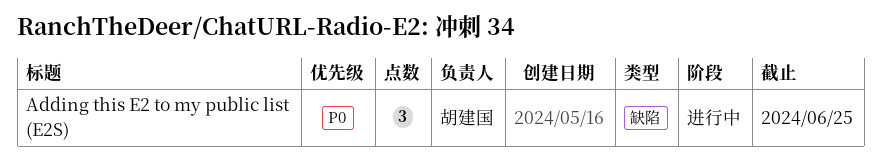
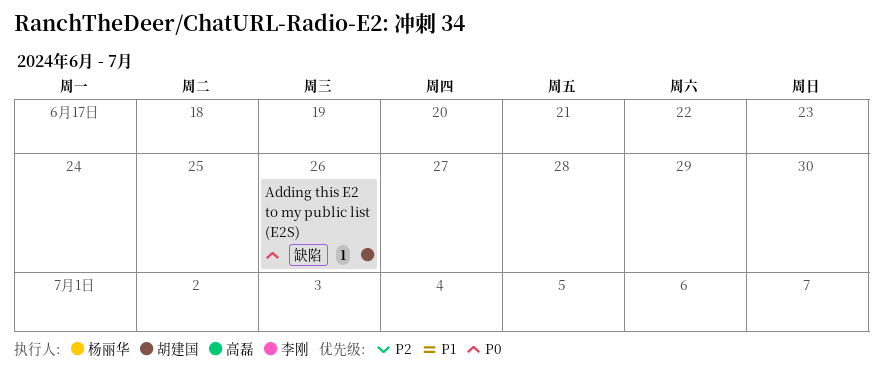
Adding this E2 to my public list (E2S), estimate: 3 -> 1
Adding this E2 to my public list (E2S), due: Jun 25 -> Jun 26

